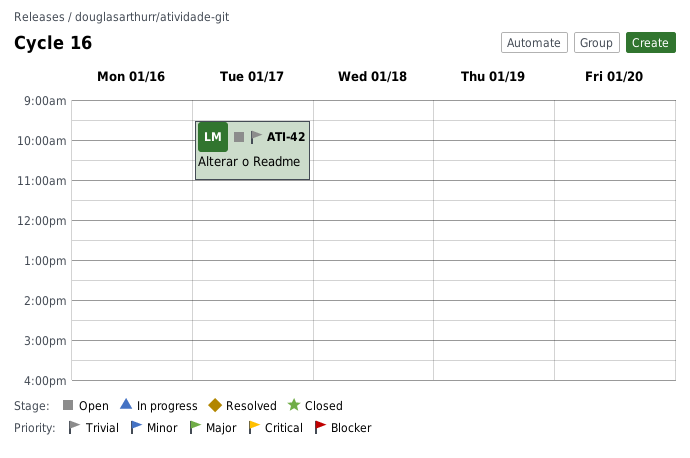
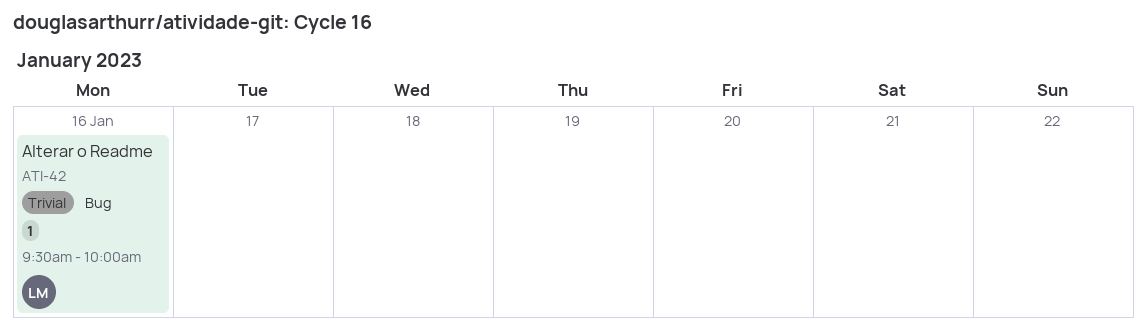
ATI-42, day: Jan 17 -> Jan 16
ATI-42, ends: 11:00 -> 10:00

